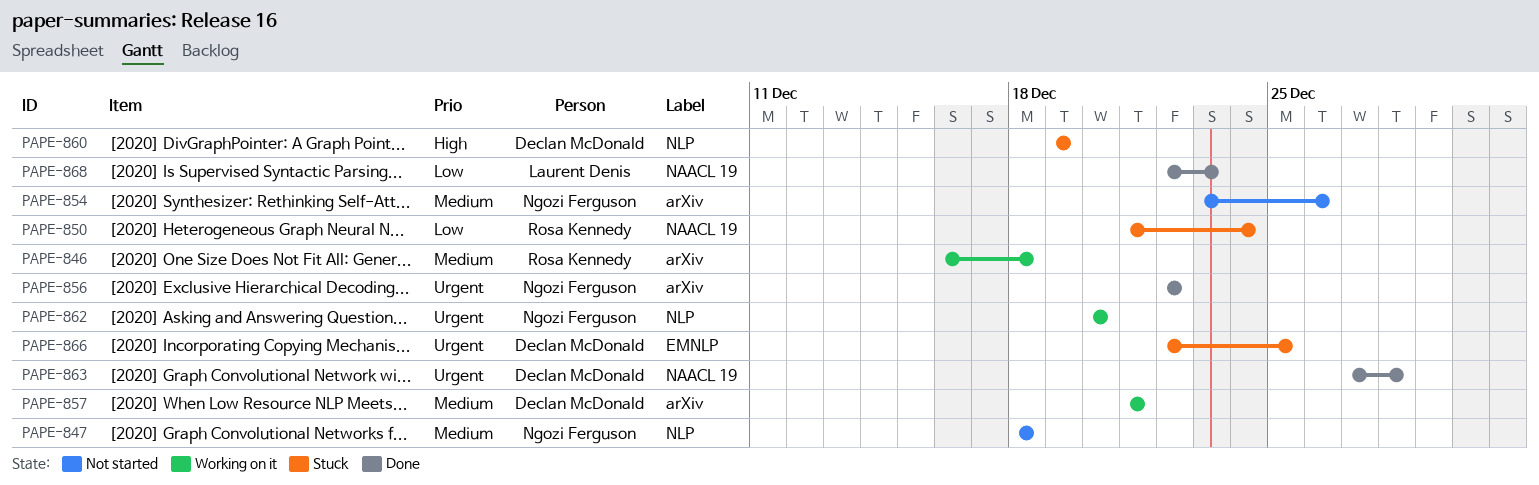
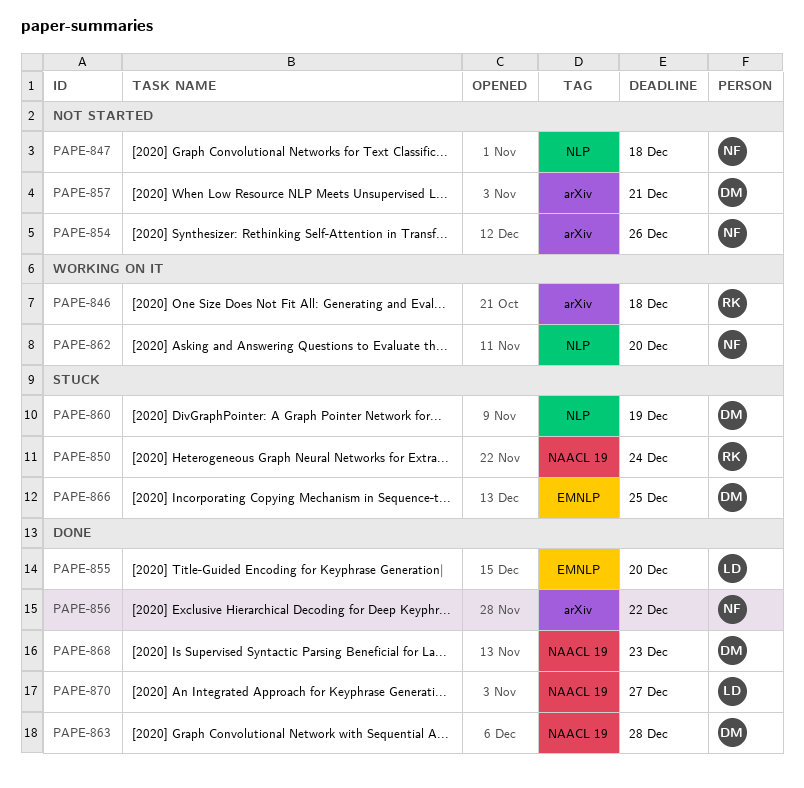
PAPE-855: none -> present
PAPE-857, status: Working on it -> Not started
PAPE-868, owner: Laurent Denis -> Declan McDonald
PAPE-870: none -> present

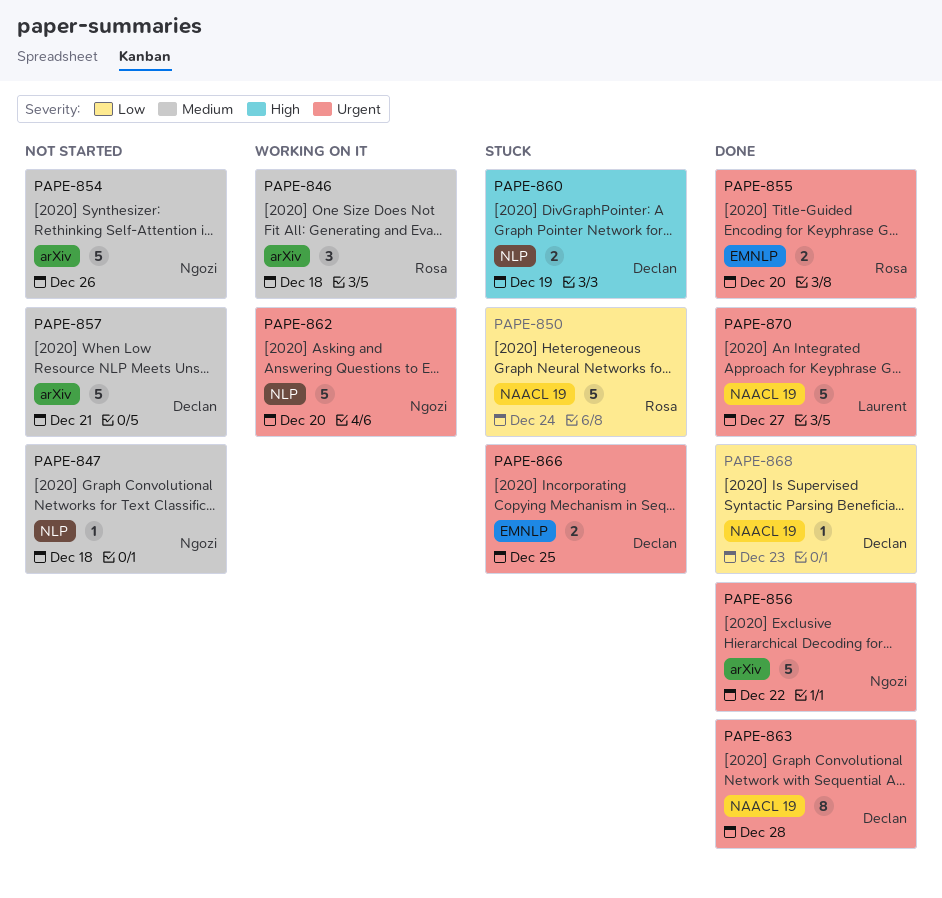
PAPE-855, owner: Laurent -> Rosa

